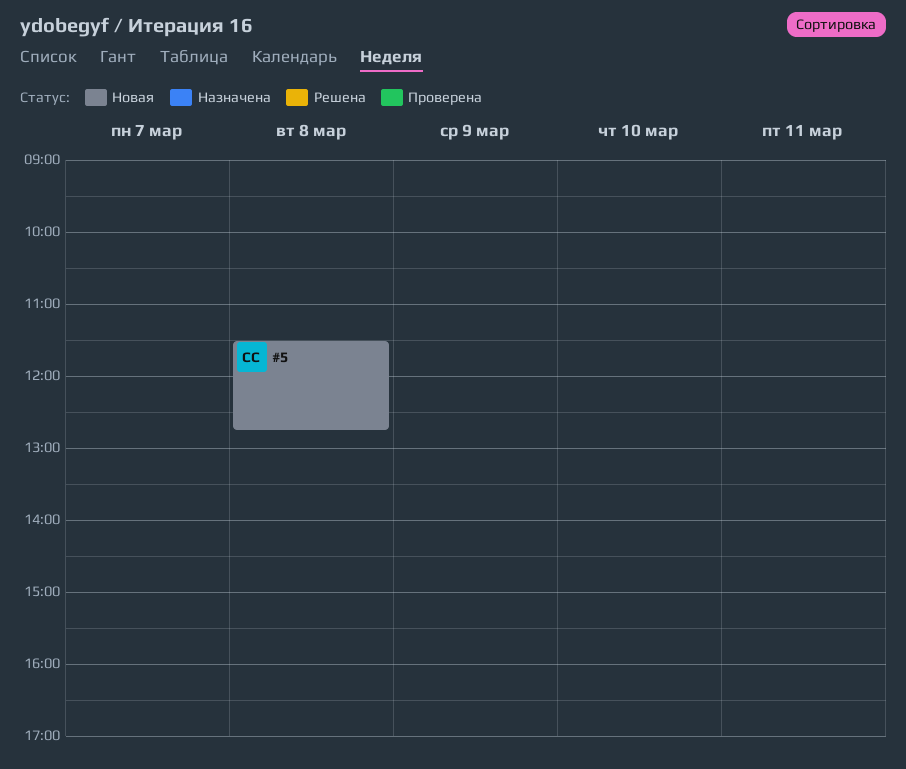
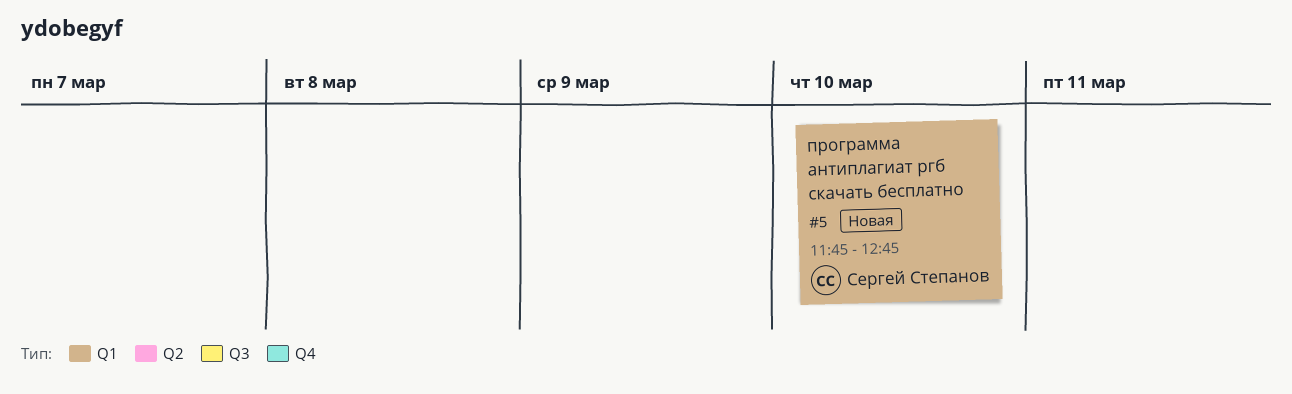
#5, day: Mar 8 -> Mar 10
#5, begins: 11:30 -> 11:45

